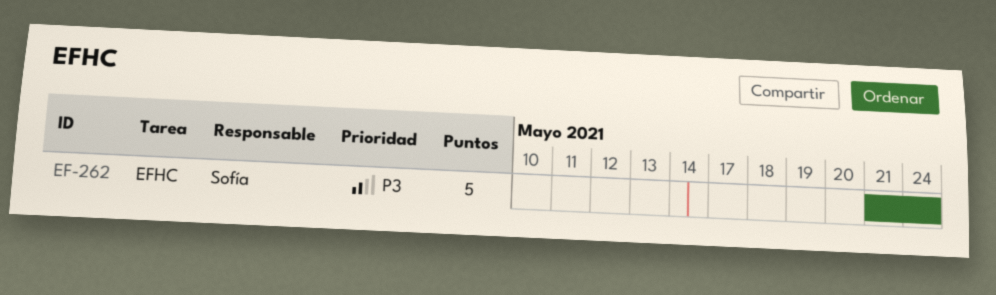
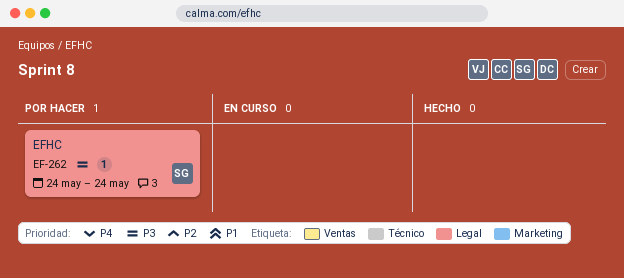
EF-262, estimate: 5 -> 1
EF-262, start: May 21 -> May 24

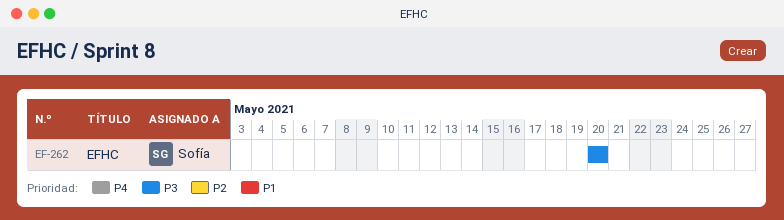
EF-262, start: May 24 -> May 20
EF-262, due: May 24 -> May 20

